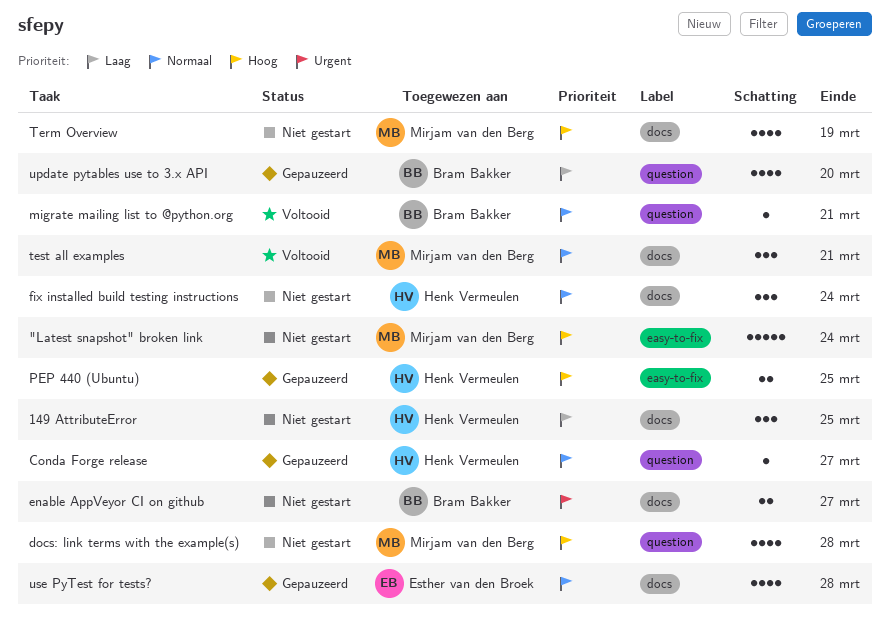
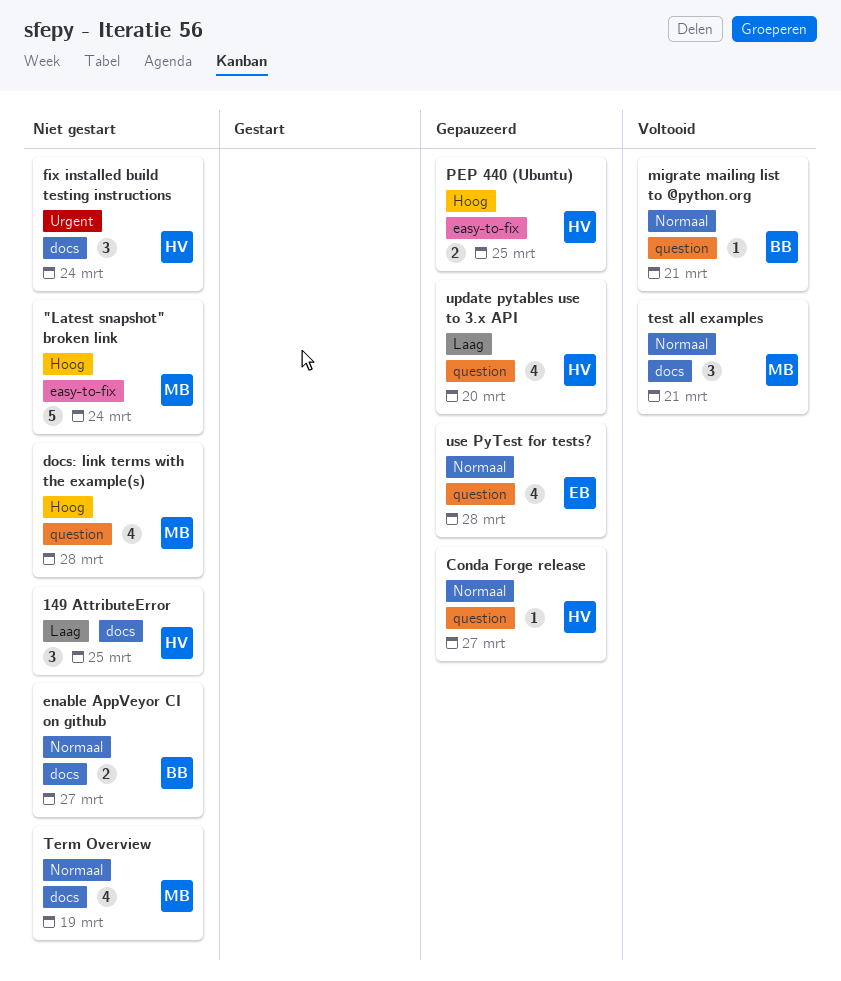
enable AppVeyor CI on github, priority: Urgent -> Normaal
fix installed build testing instructions, priority: Normaal -> Urgent
Term Overview, priority: Hoog -> Normaal
update pytables use to 3.x API, owner: Bram Bakker -> Henk Vermeulen
use PyTest for tests?, label: docs -> question

